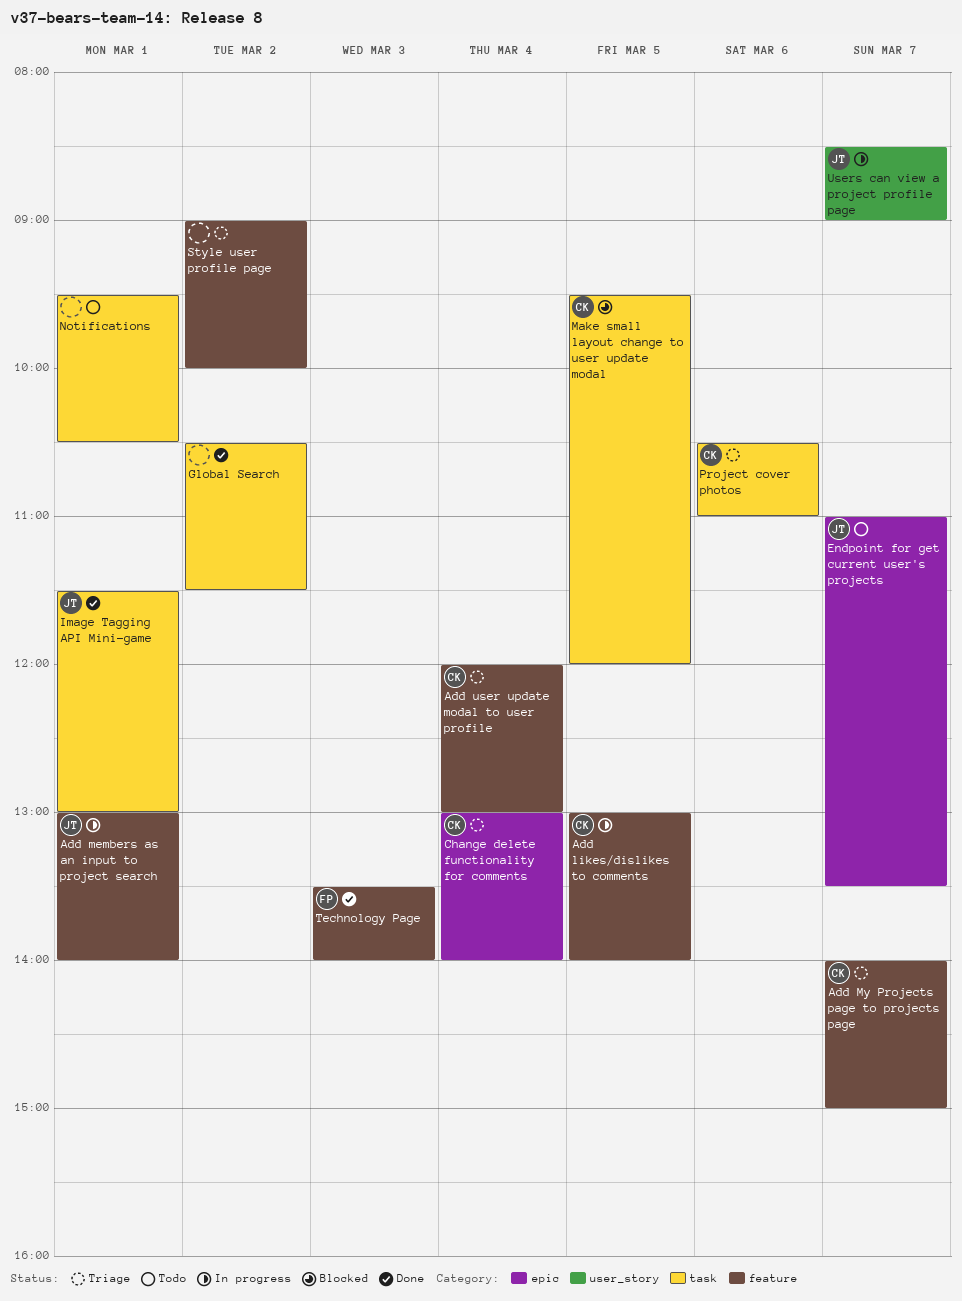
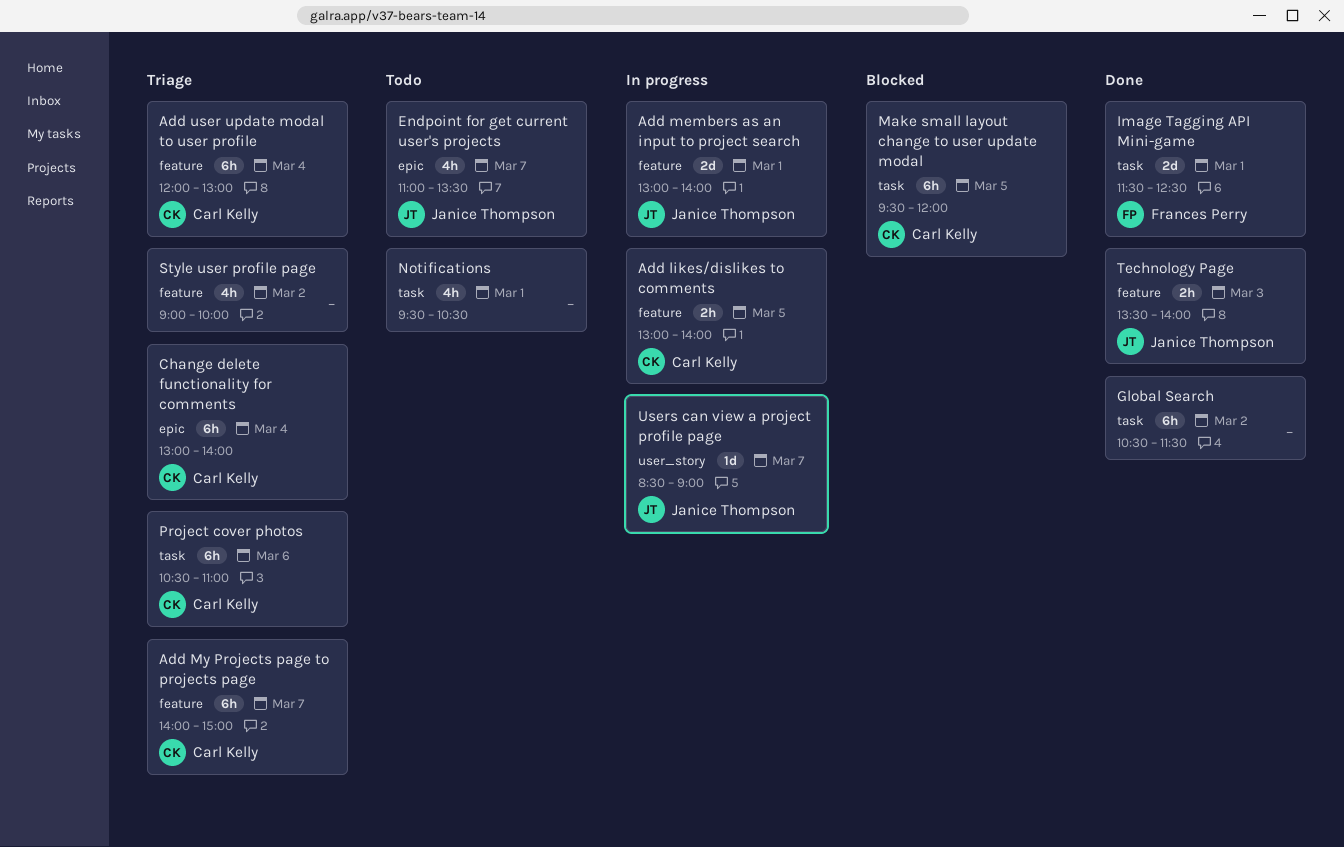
Image Tagging API Mini-game, owner: Janice Thompson -> Frances Perry
Image Tagging API Mini-game, ends: 13:00 -> 12:30
Technology Page, owner: Frances Perry -> Janice Thompson

